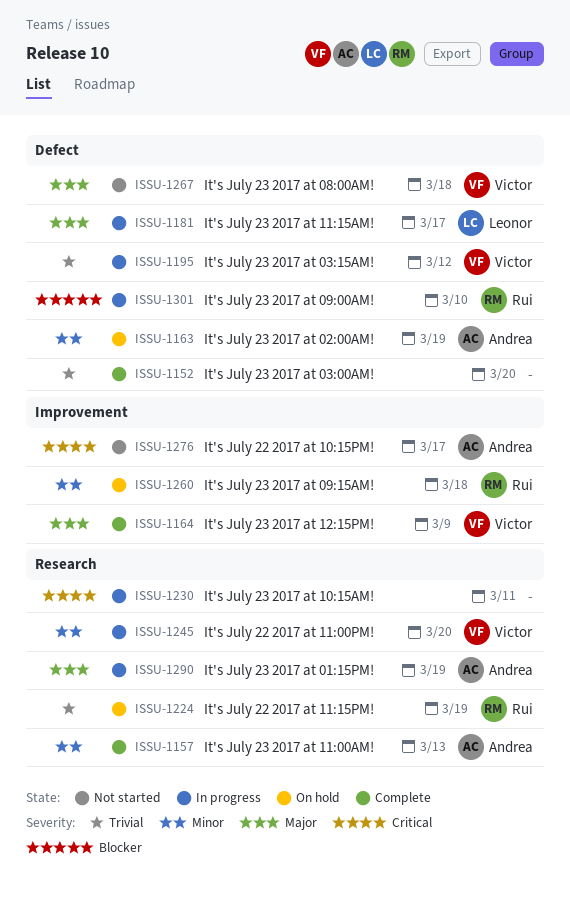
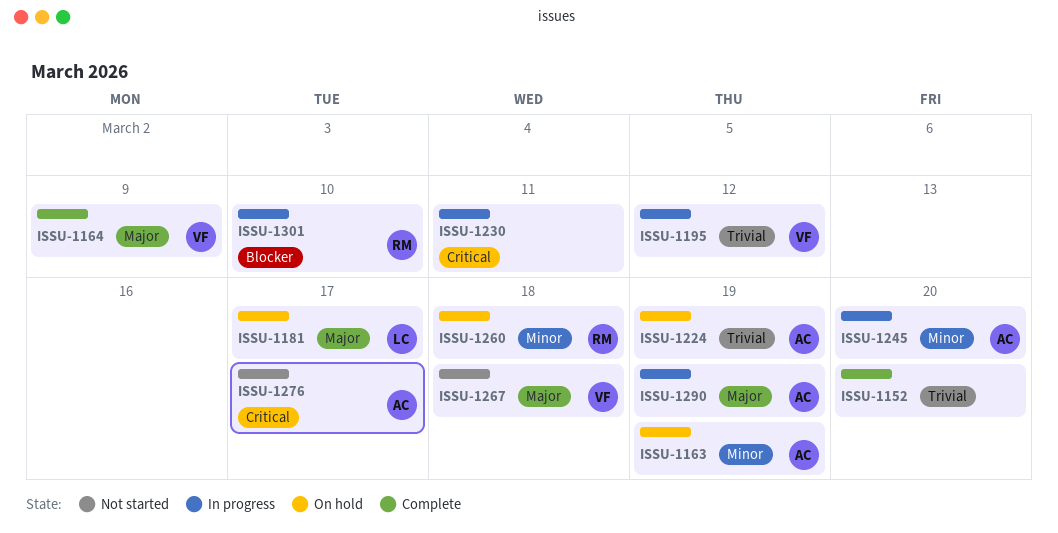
ISSU-1157: present -> none
ISSU-1181, status: In progress -> On hold
ISSU-1224, owner: Rui -> Andrea
ISSU-1245, owner: Victor -> Andrea

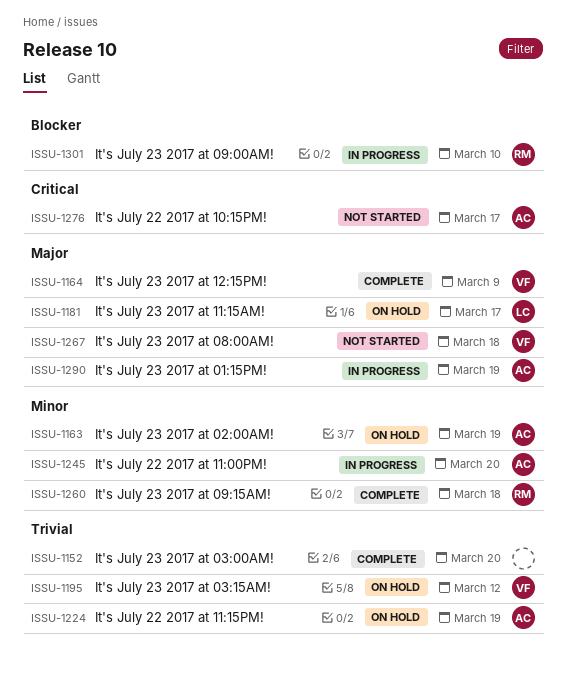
ISSU-1195, status: In progress -> On hold
ISSU-1230: present -> none
ISSU-1260, status: On hold -> Complete

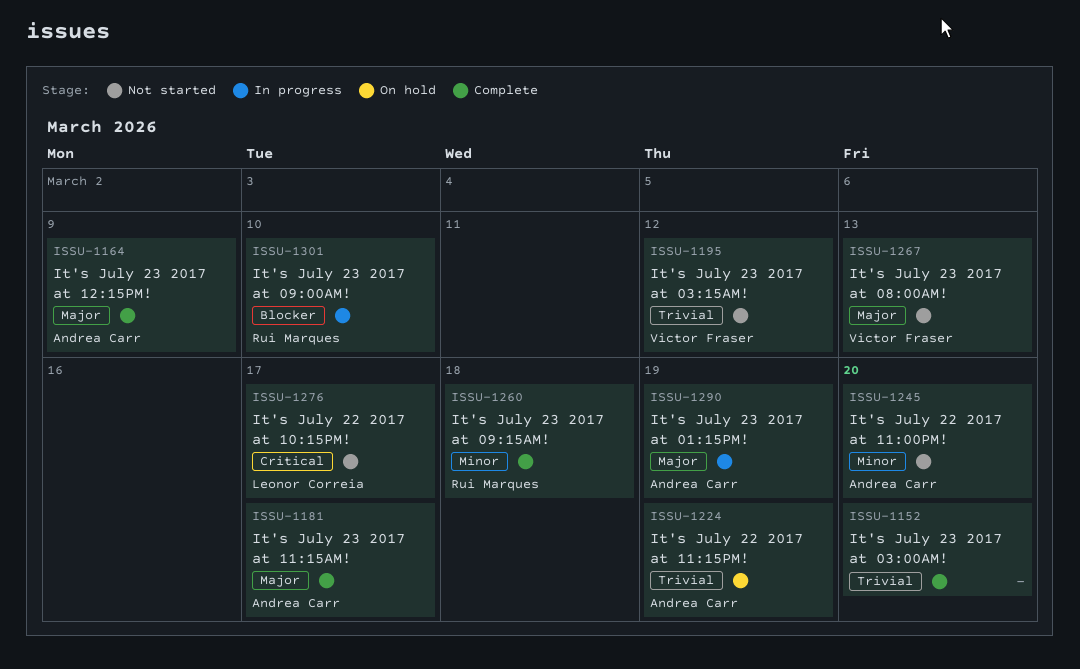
ISSU-1163: present -> none
ISSU-1164, owner: Victor Fraser -> Andrea Carr
ISSU-1181, status: On hold -> Complete
ISSU-1181, owner: Leonor Correia -> Andrea Carr
ISSU-1195, status: On hold -> Not started
ISSU-1245, status: In progress -> Not started
ISSU-1267, due: Mar 18 -> Mar 13
ISSU-1276, owner: Andrea Carr -> Leonor Correia

